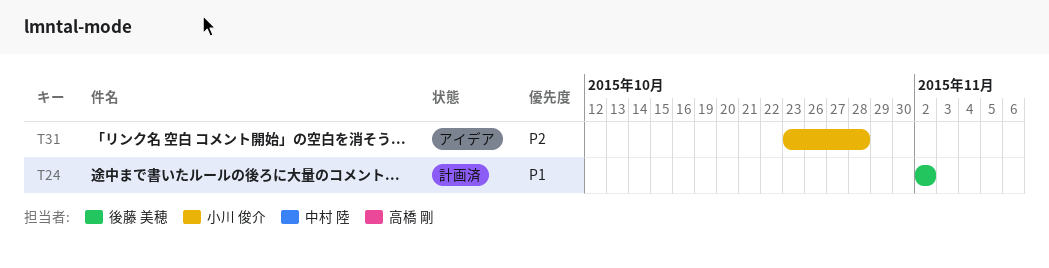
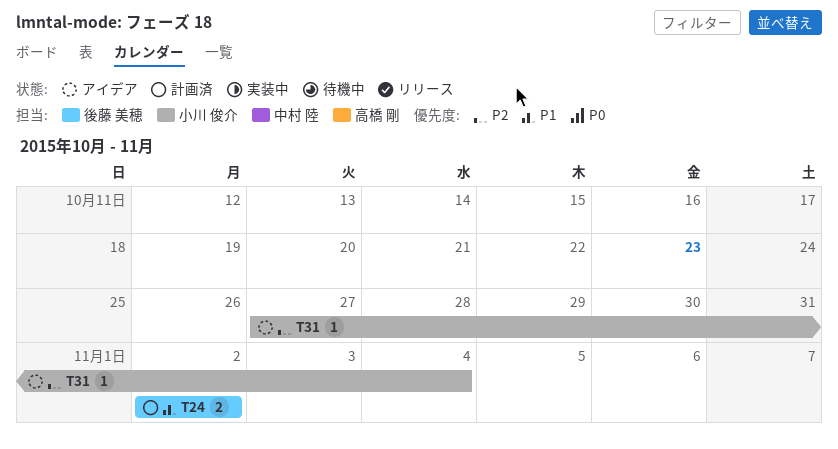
T31, start: Oct 23 -> Oct 27
T31, due: Oct 28 -> Nov 4

